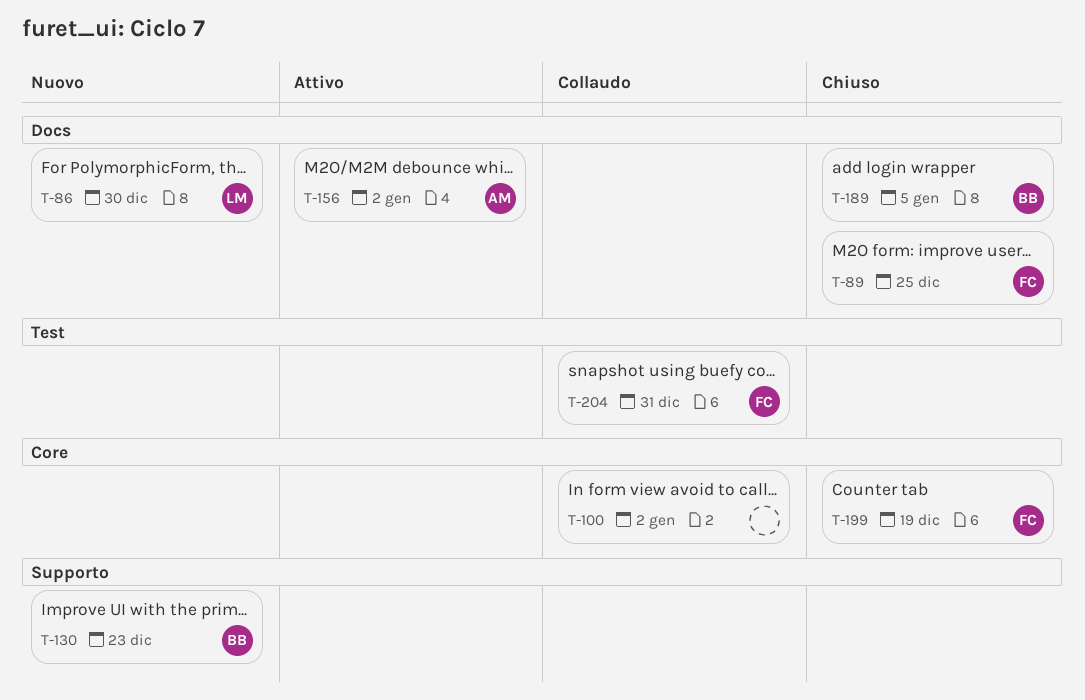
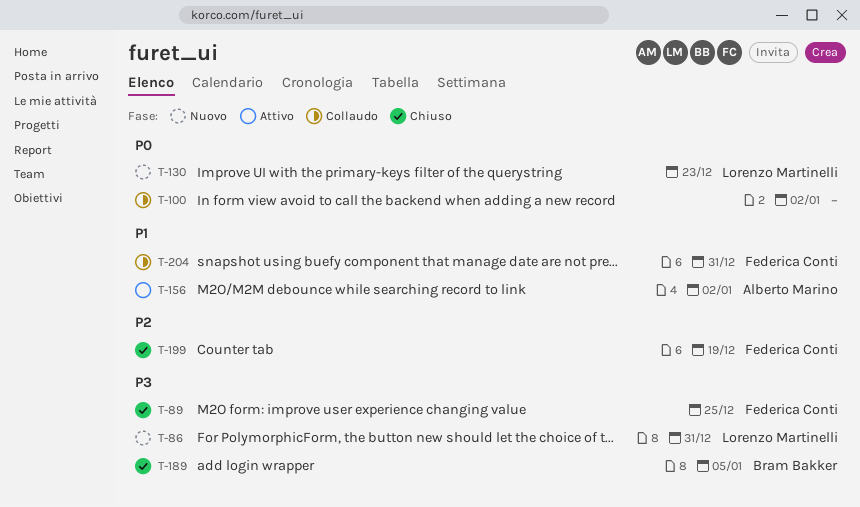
T-86, due: Dec 30 -> Dec 31
T-130, owner: Bram Bakker -> Lorenzo Martinelli

